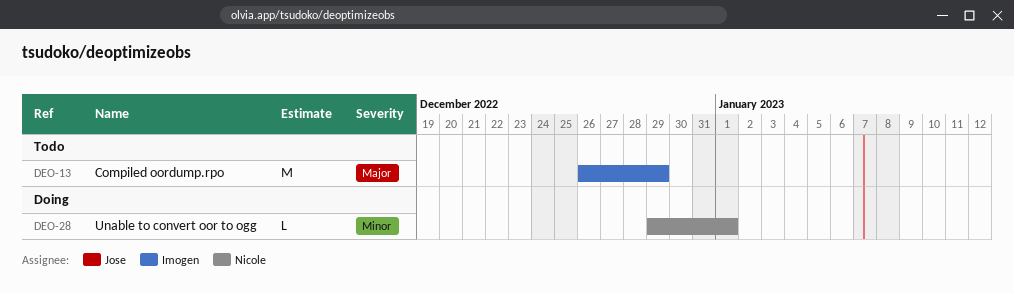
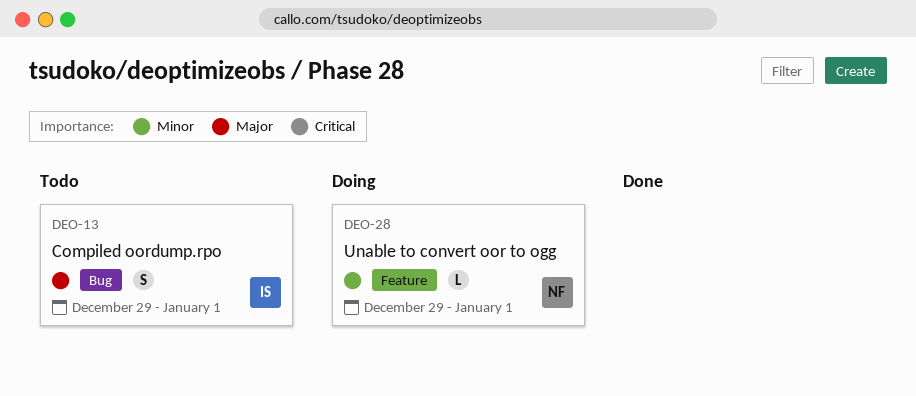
DEO-13, estimate: M -> S
DEO-13, start: Dec 26 -> Dec 29
DEO-13, due: Dec 29 -> Jan 1

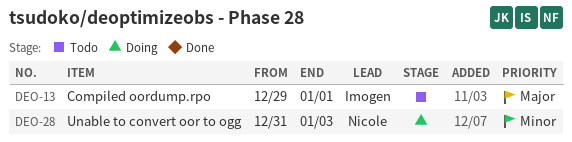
DEO-28, start: Dec 29 -> Dec 31
DEO-28, due: Jan 1 -> Jan 3

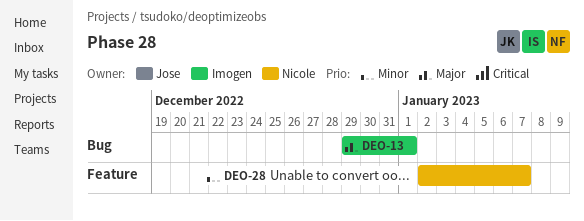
DEO-28, start: Dec 31 -> Jan 2
DEO-28, due: Jan 3 -> Jan 7

